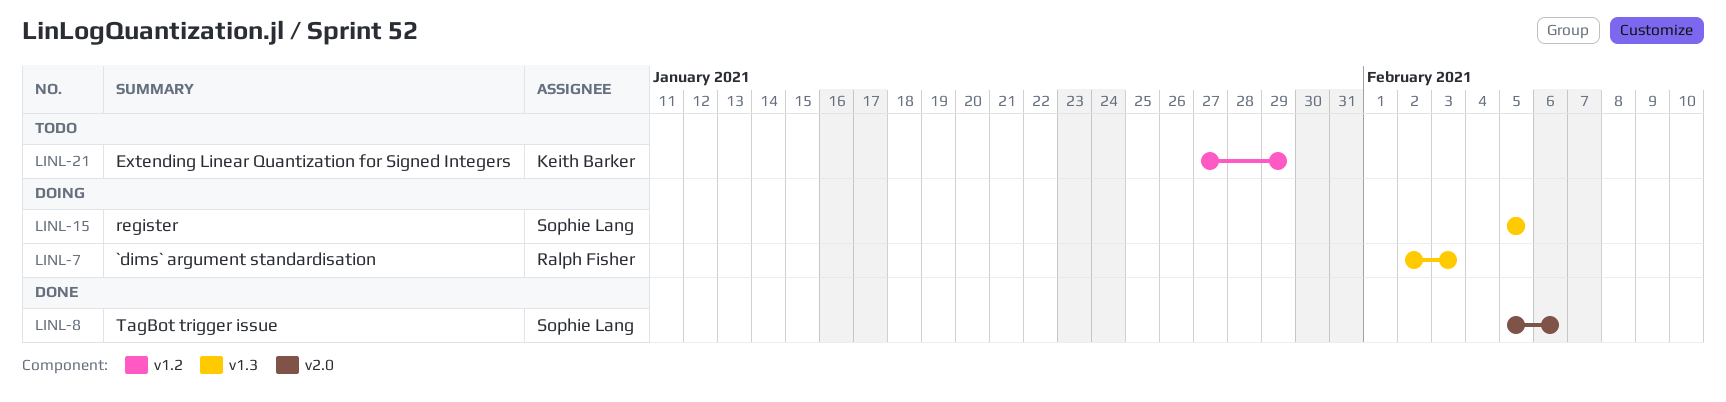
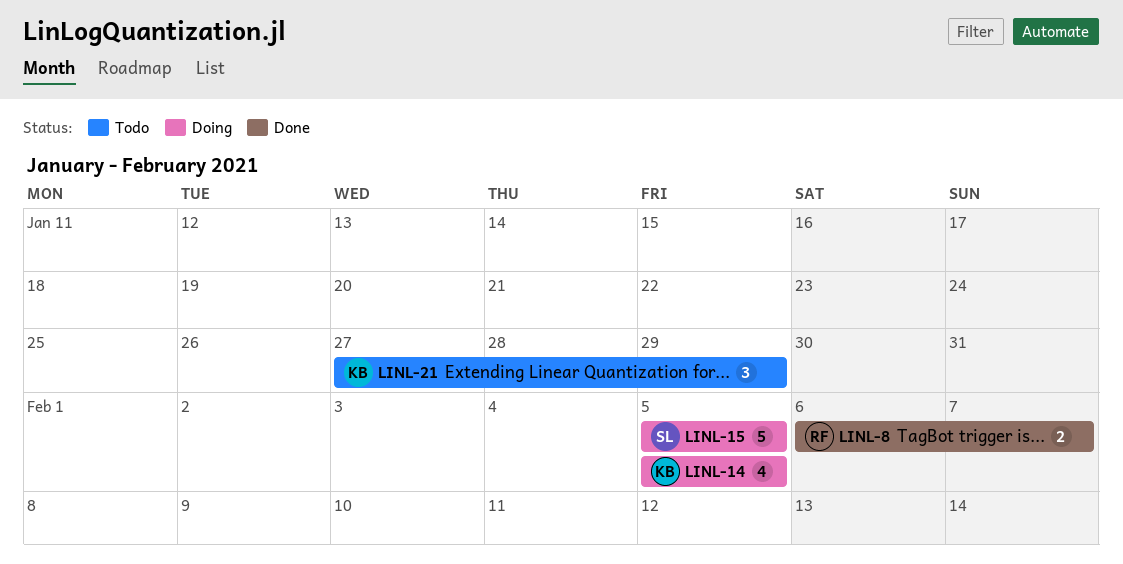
LINL-7: present -> none
LINL-8, owner: Sophie Lang -> Ralph Fisher
LINL-8, start: Feb 5 -> Feb 6
LINL-8, due: Feb 6 -> Feb 7
LINL-14: none -> present

